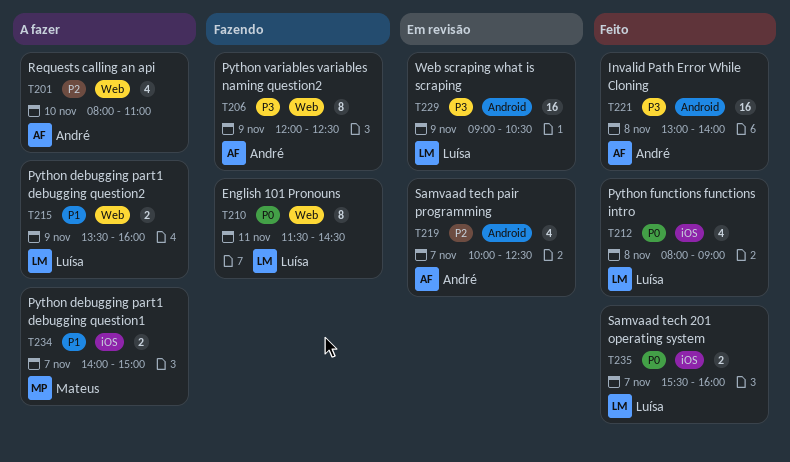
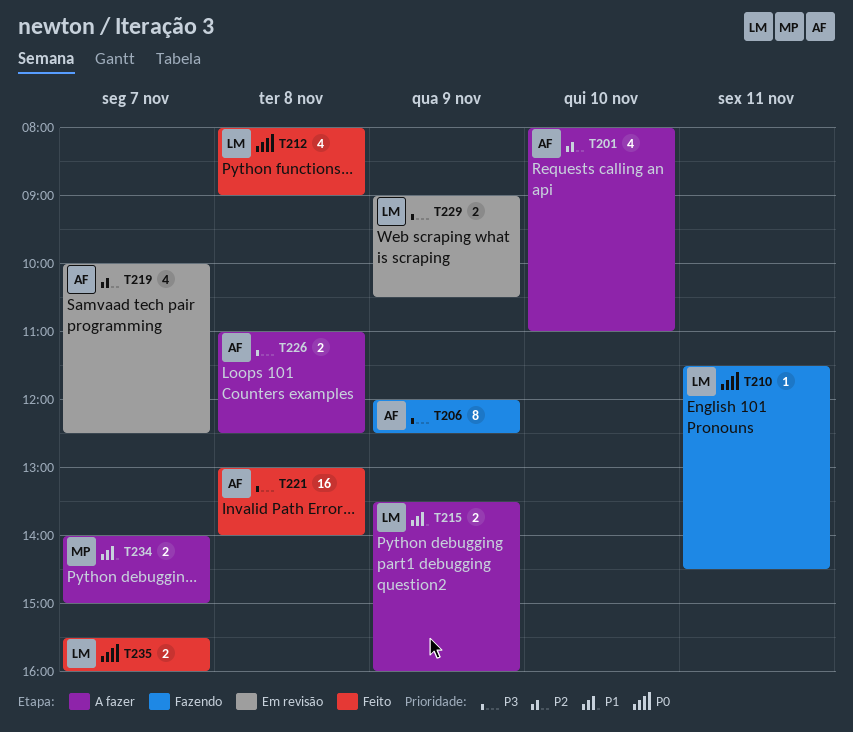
T210, estimate: 8 -> 1
T226: none -> present
T229, estimate: 16 -> 2

